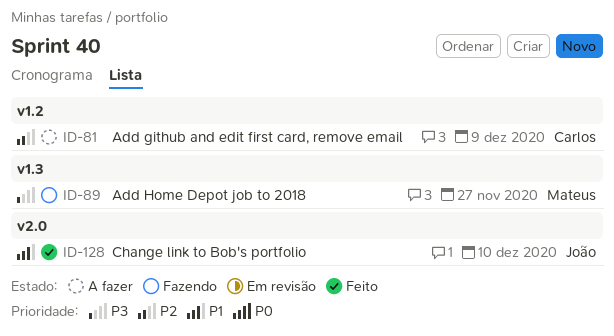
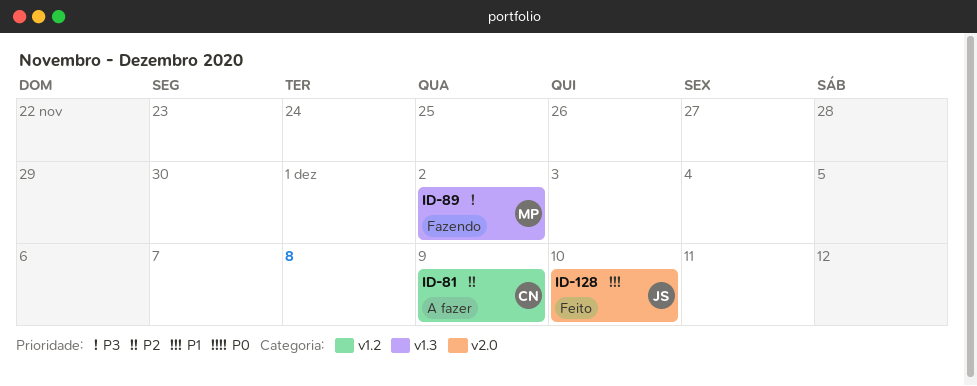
ID-89, due: Nov 27 -> Dec 2

